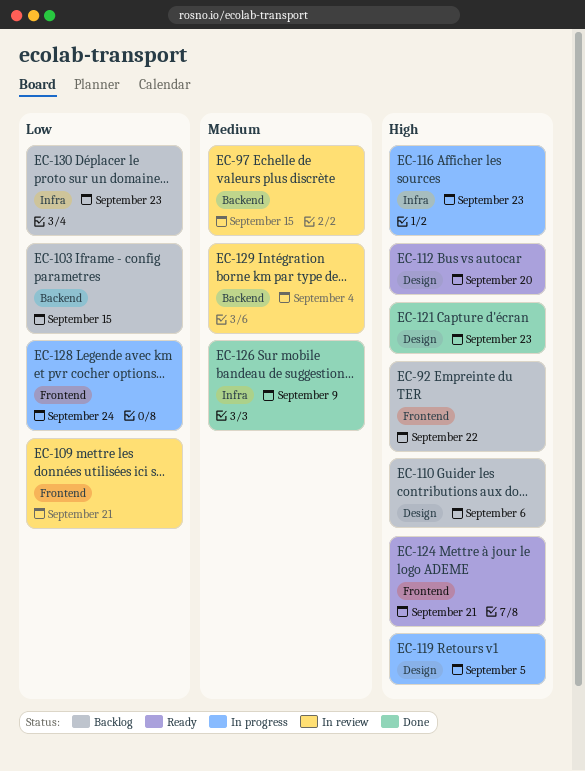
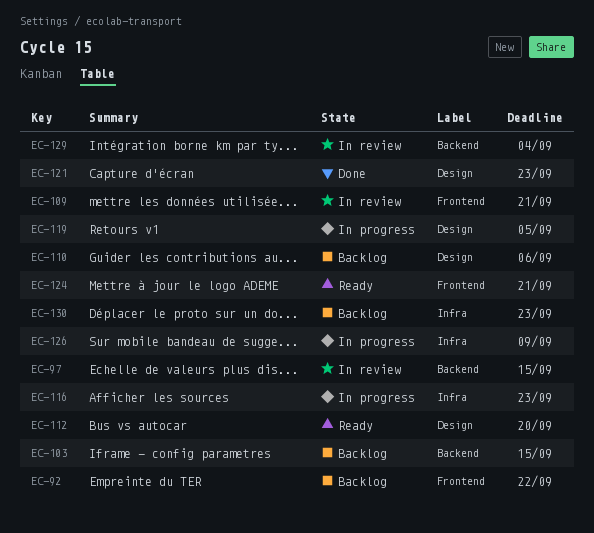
EC-126, status: Done -> In progress
EC-128: present -> none

